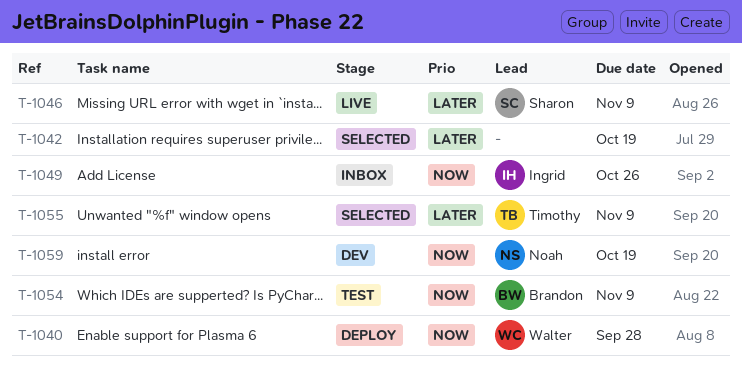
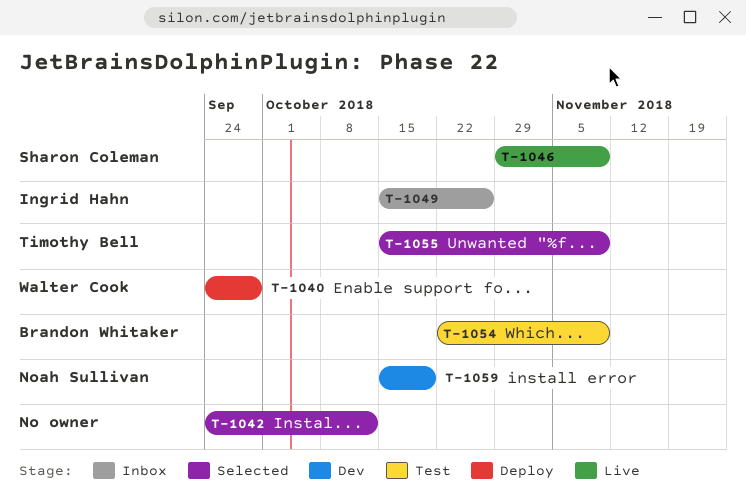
T-1042, due: Oct 19 -> Oct 12

